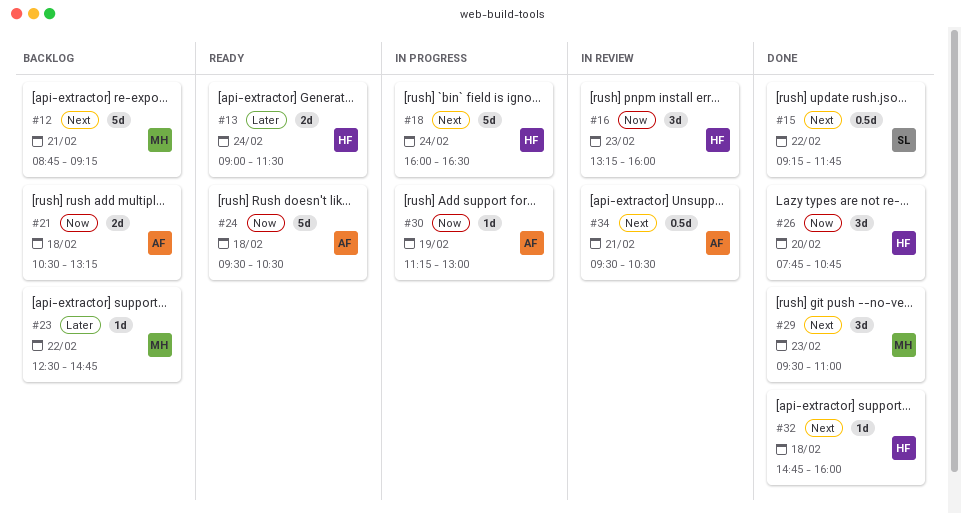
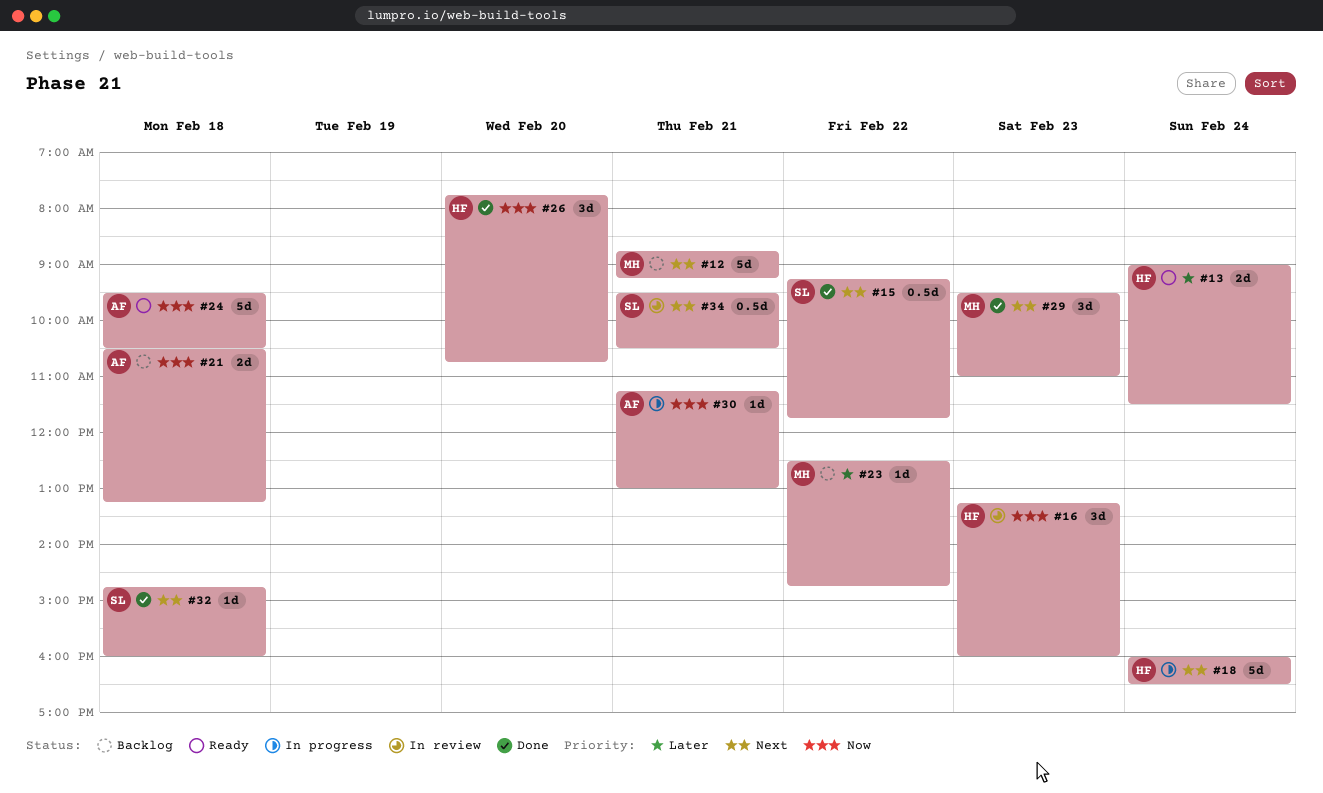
#30, day: Feb 19 -> Feb 21
#32, owner: HF -> SL
#34, owner: AF -> SL

